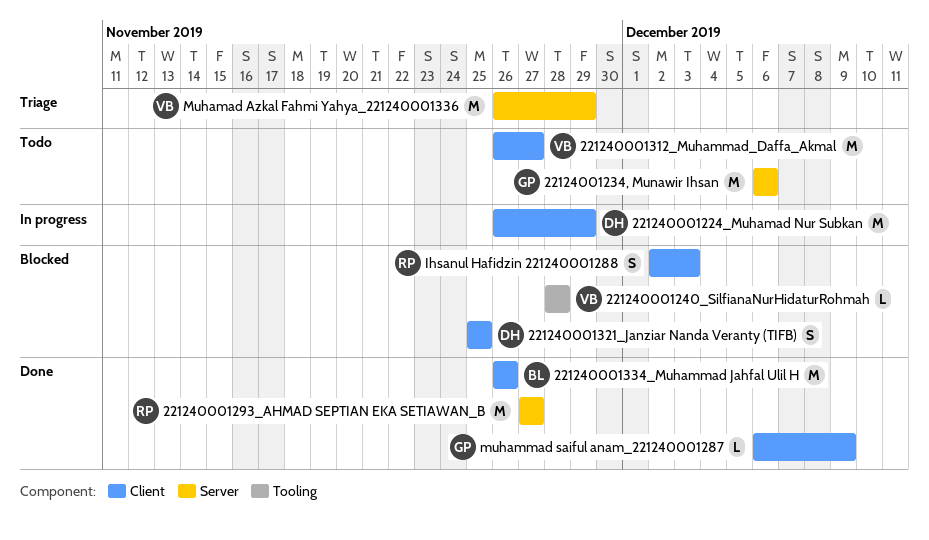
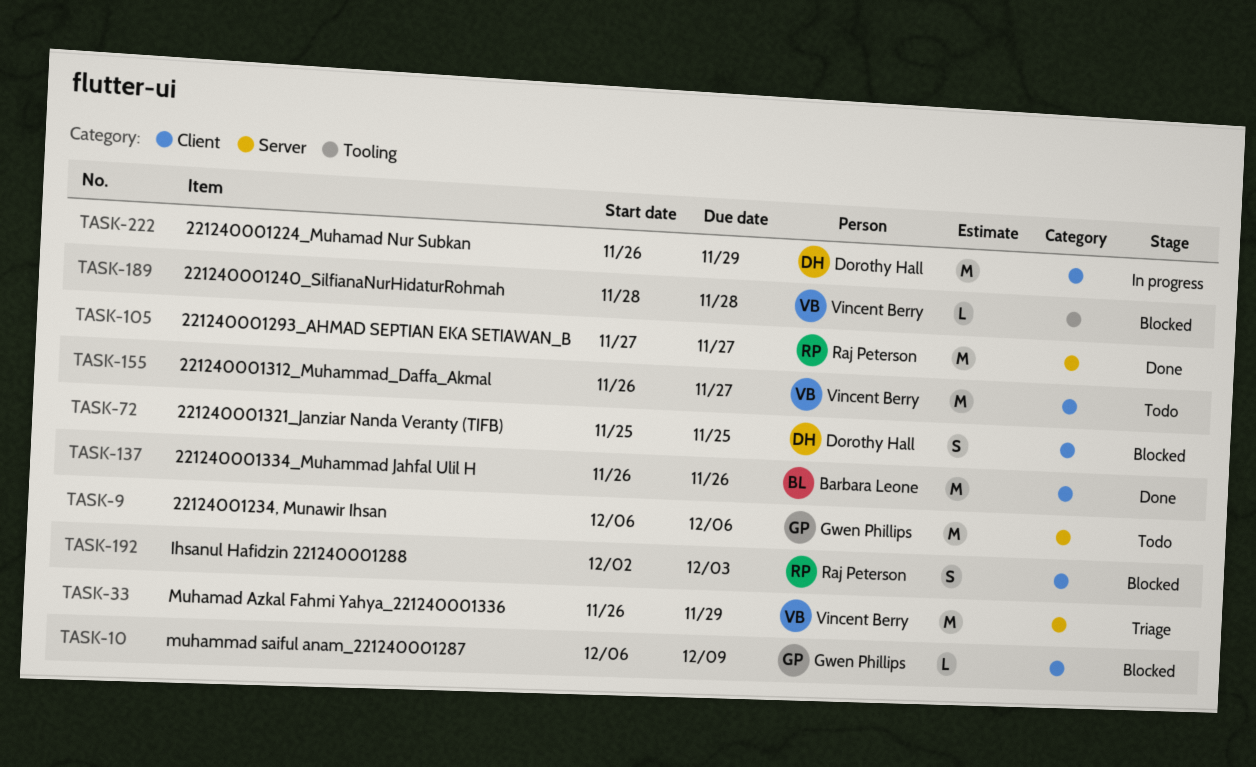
muhammad saiful anam_221240001287, status: Done -> Blocked

